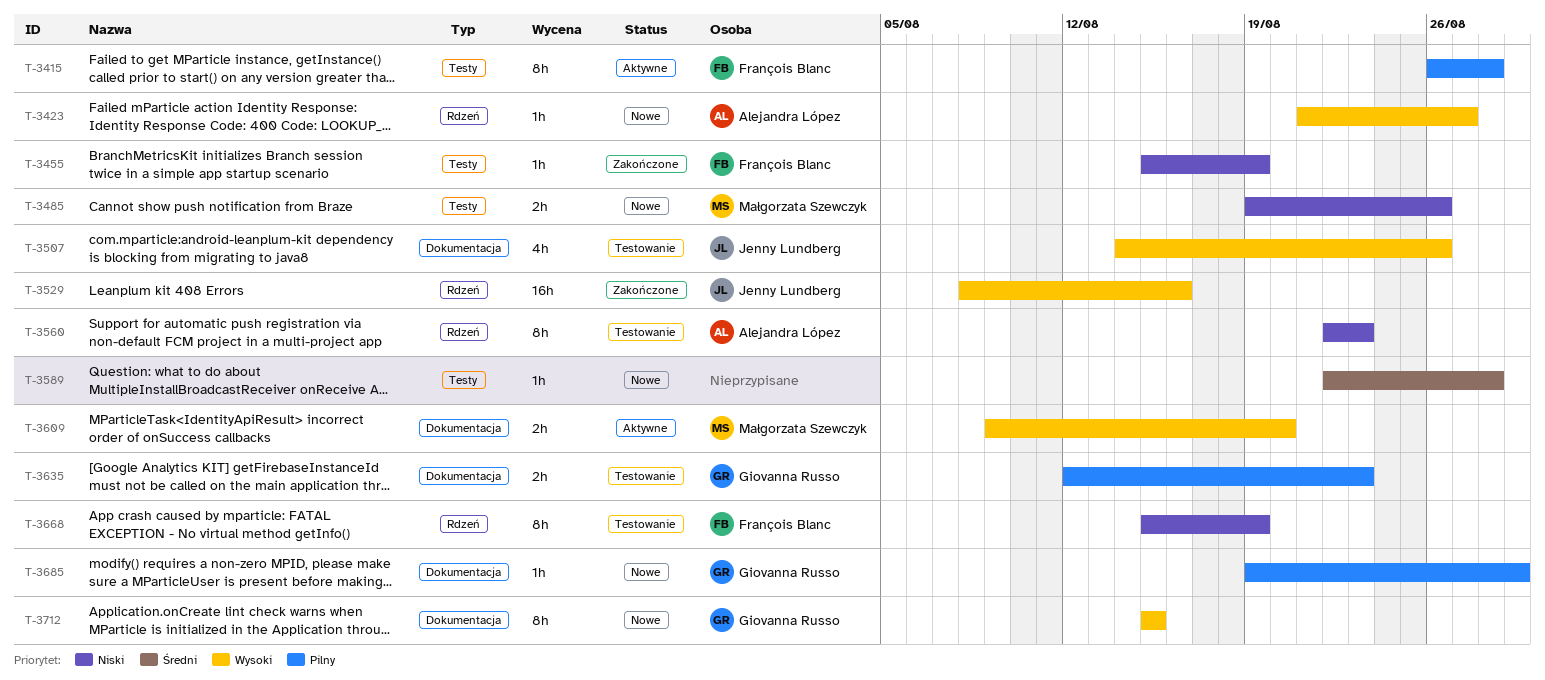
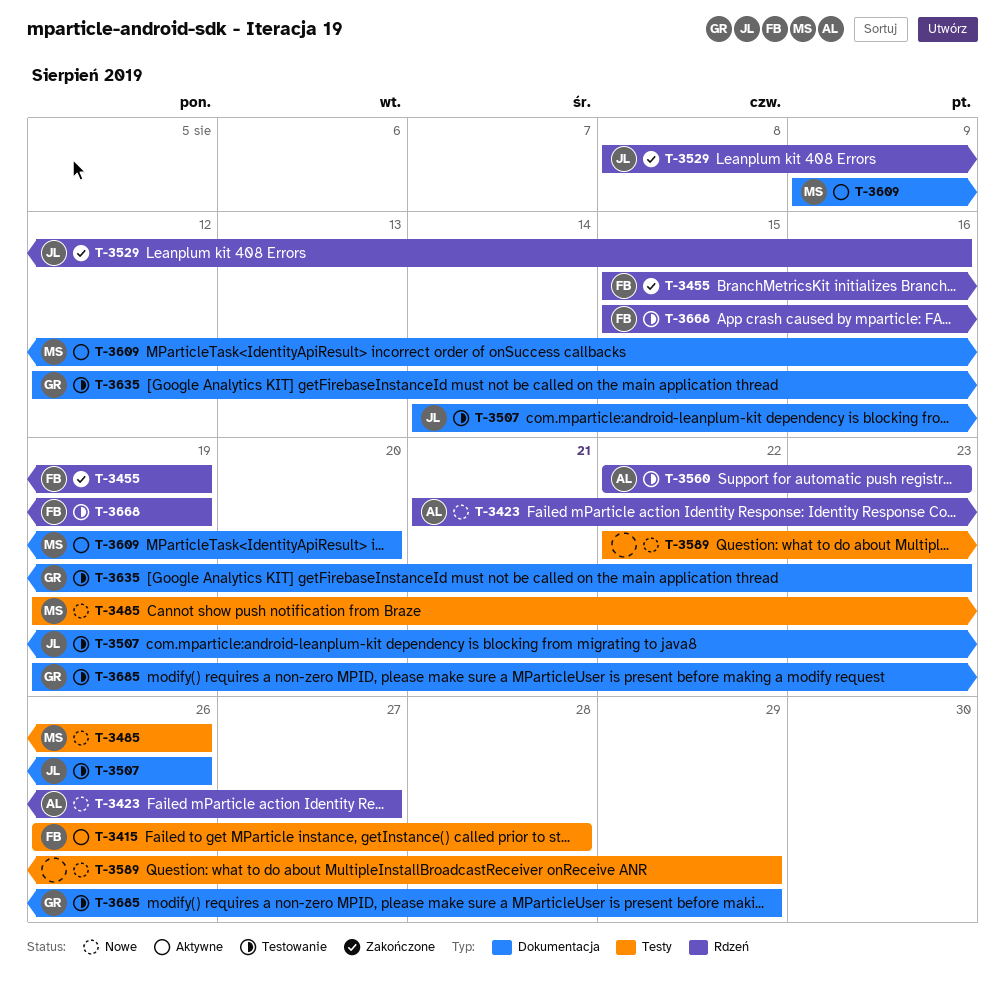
T-3455, label: Testy -> Rdzeń
T-3589, due: Aug 28 -> Aug 29
T-3685, status: Nowe -> Testowanie
T-3712: present -> none

